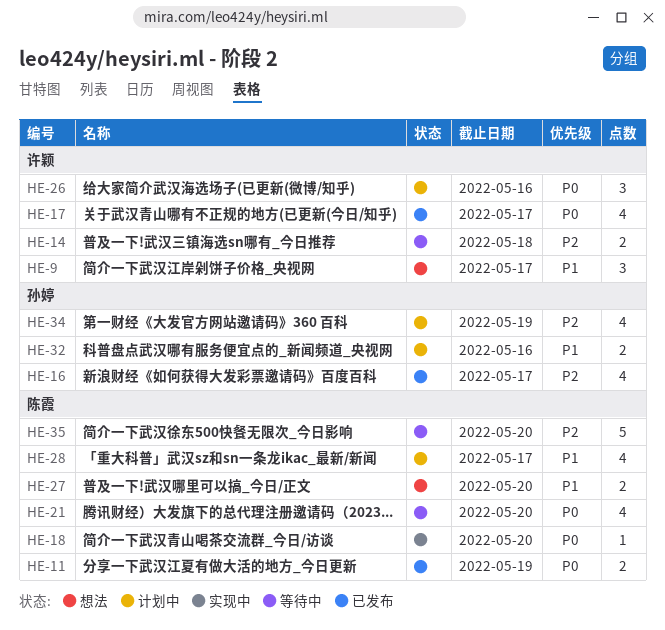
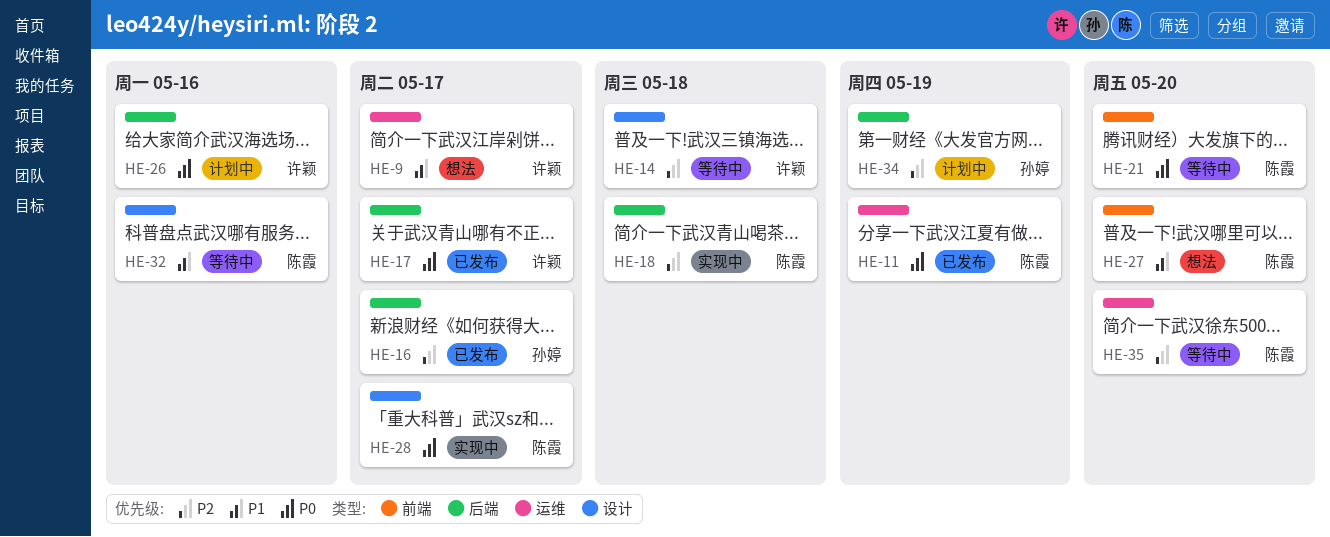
HE-18, priority: P0 -> P2
HE-18, due: May 20 -> May 18
HE-28, status: 计划中 -> 实现中
HE-28, priority: P1 -> P0
HE-32, status: 计划中 -> 等待中
HE-32, owner: 孙婷 -> 陈霞

